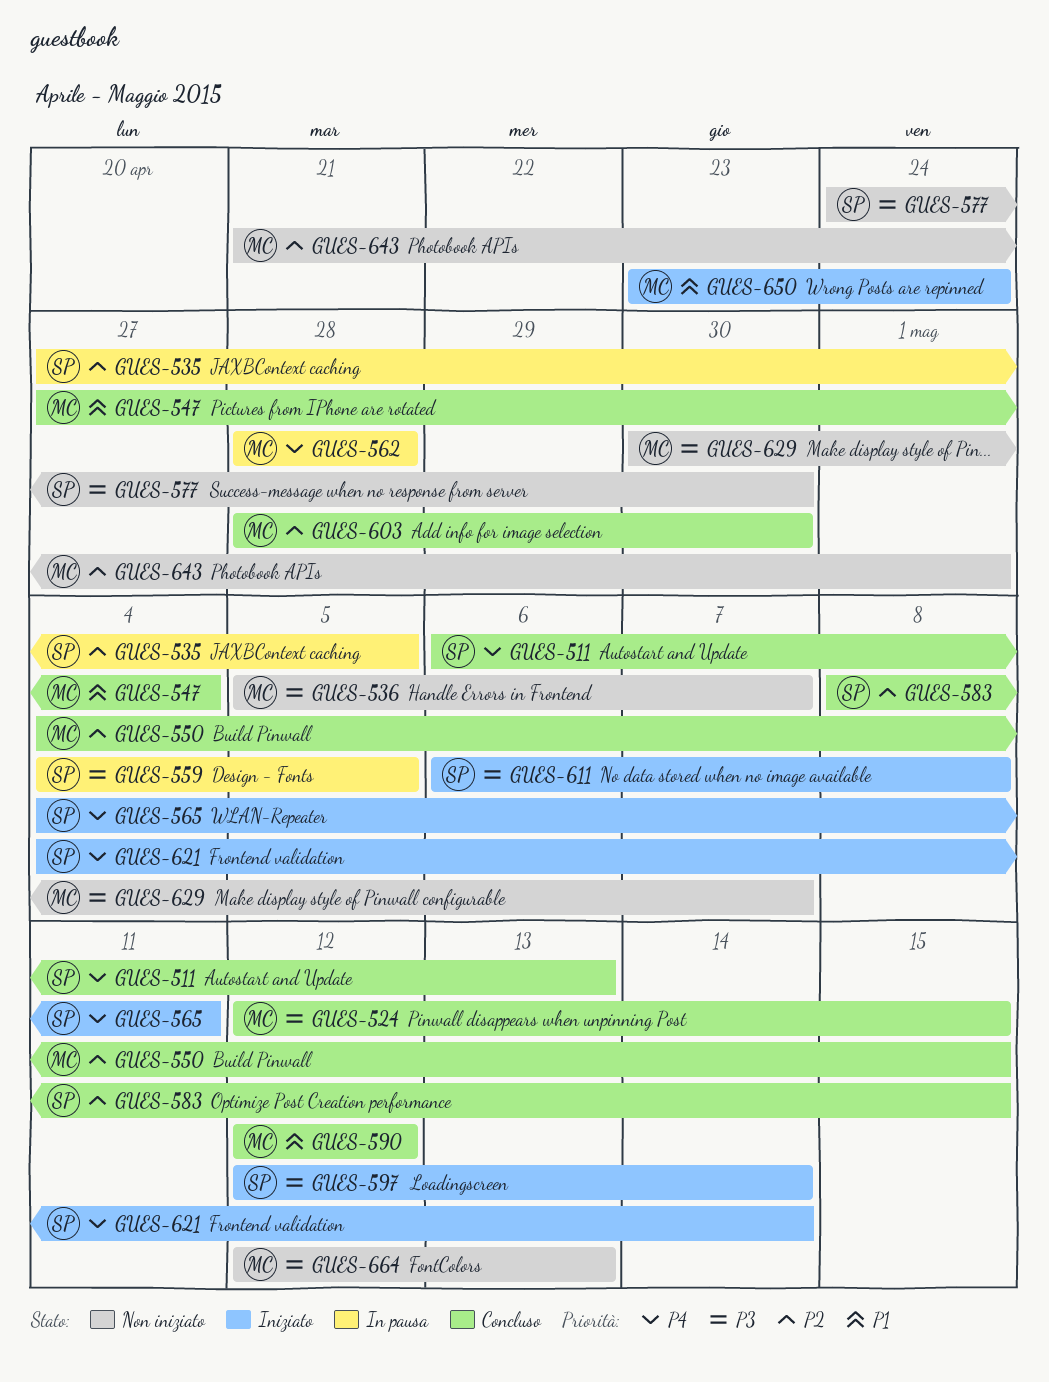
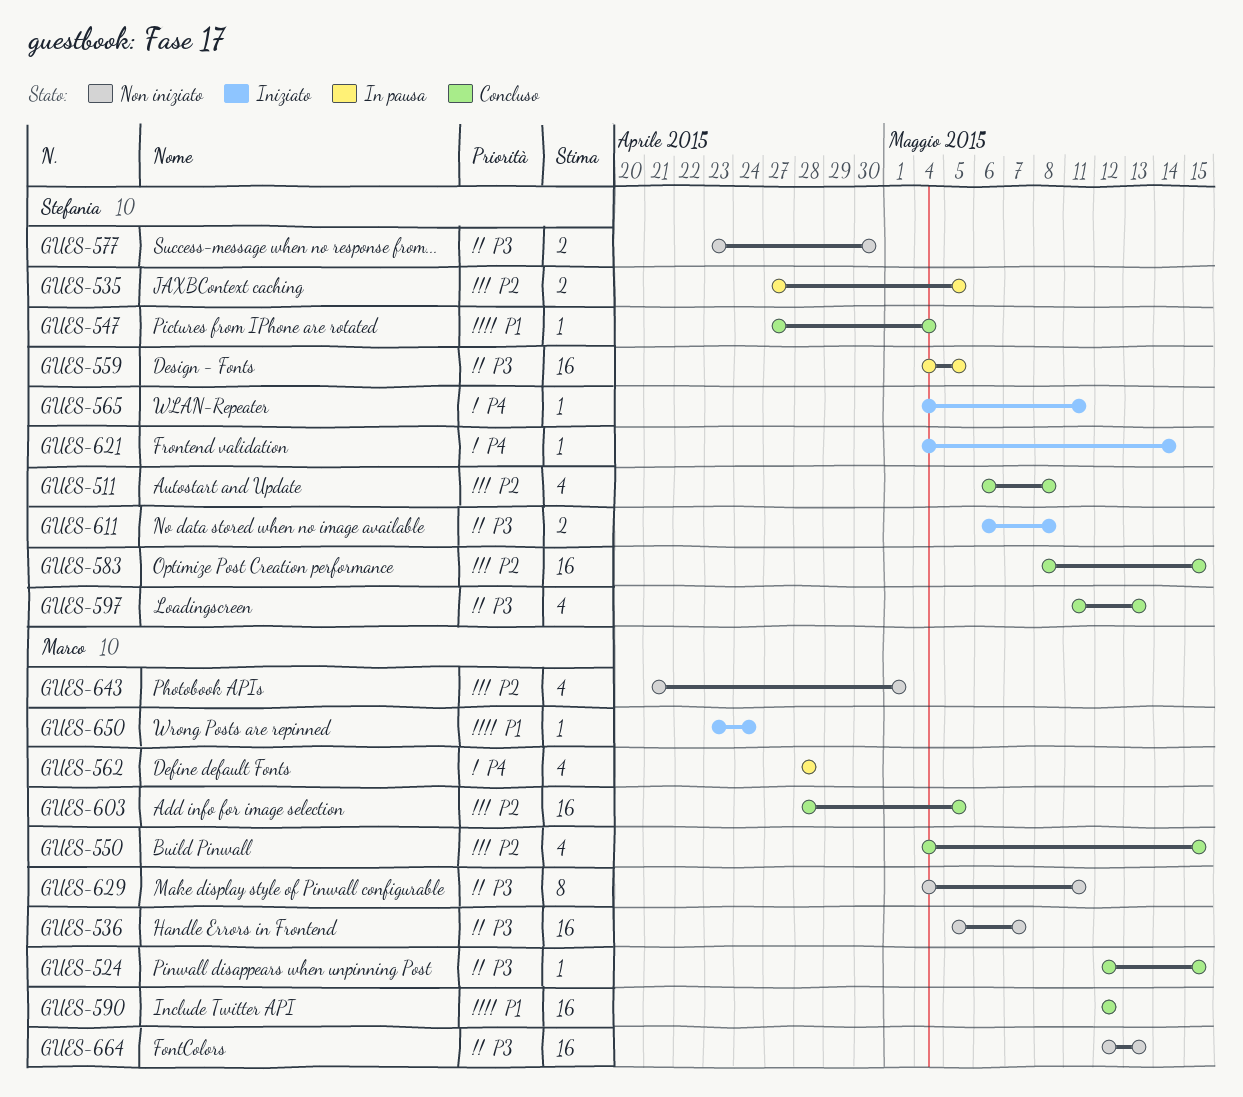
GUES-511, priority: P4 -> P2
GUES-511, due: May 13 -> May 8
GUES-547, owner: Marco -> Stefania
GUES-577, start: Apr 24 -> Apr 23
GUES-597, status: Iniziato -> Concluso
GUES-597, start: May 12 -> May 11
GUES-597, due: May 14 -> May 13
GUES-603, due: Apr 30 -> May 5
GUES-629, start: Apr 30 -> May 4
GUES-629, due: May 7 -> May 11

